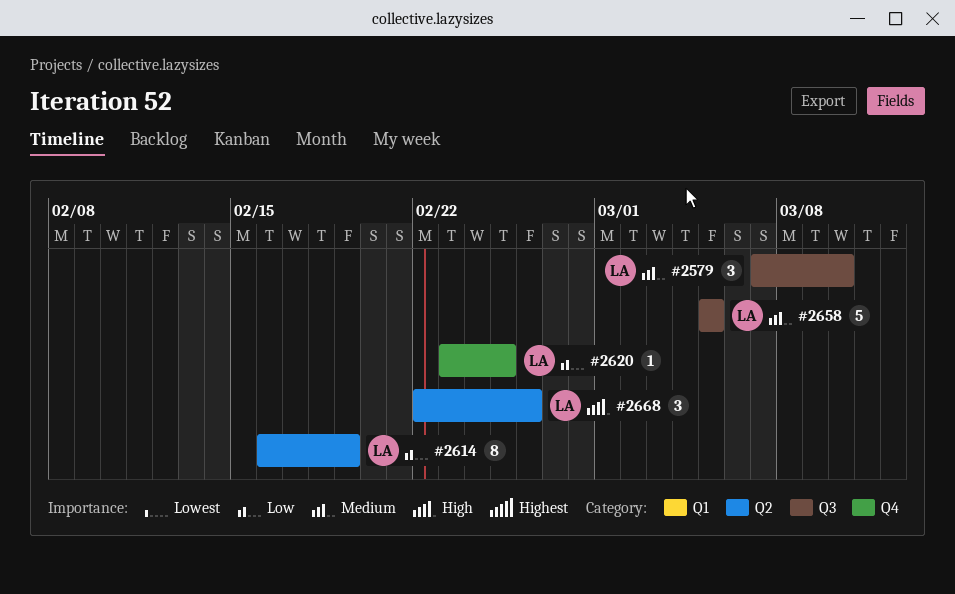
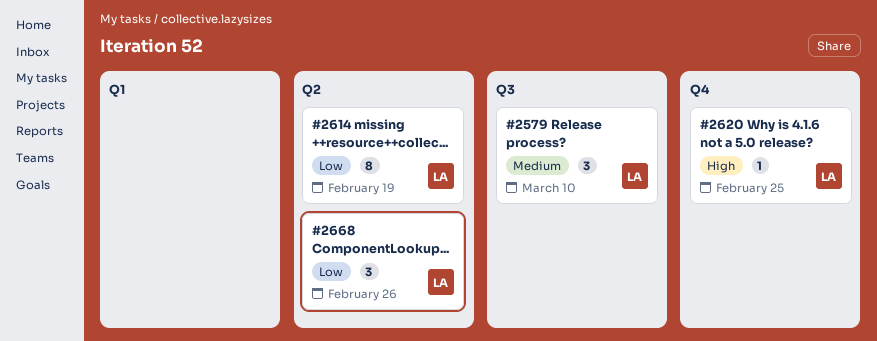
#2620, priority: Low -> High
#2658: present -> none
#2668, priority: High -> Low

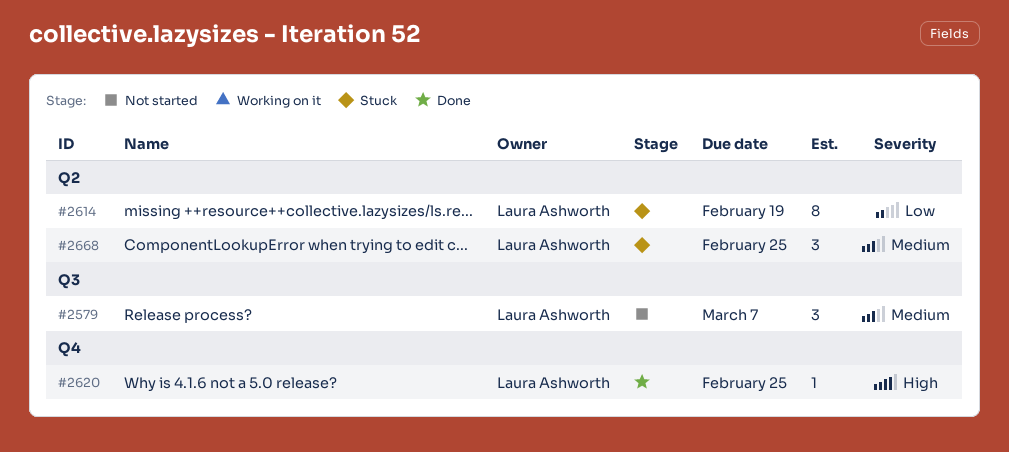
#2579, due: Mar 10 -> Mar 7
#2668, priority: Low -> Medium
#2668, due: Feb 26 -> Feb 25

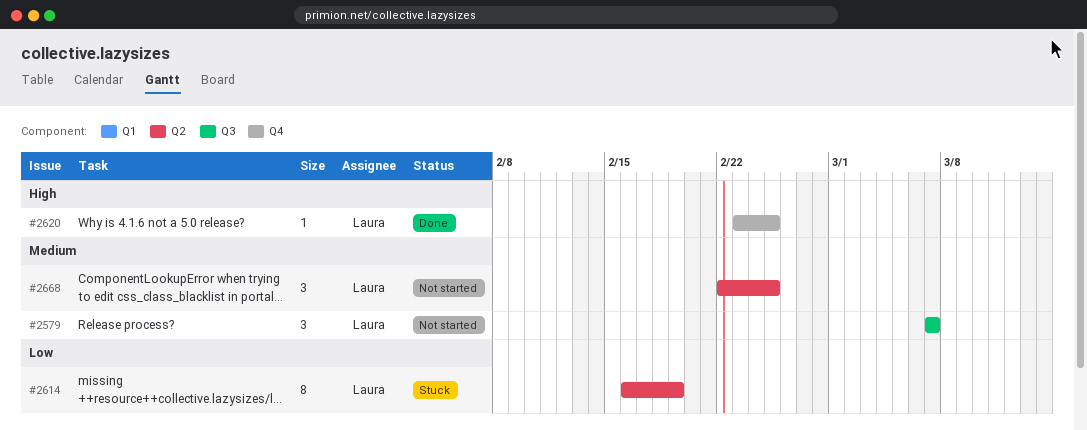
#2668, status: Stuck -> Not started

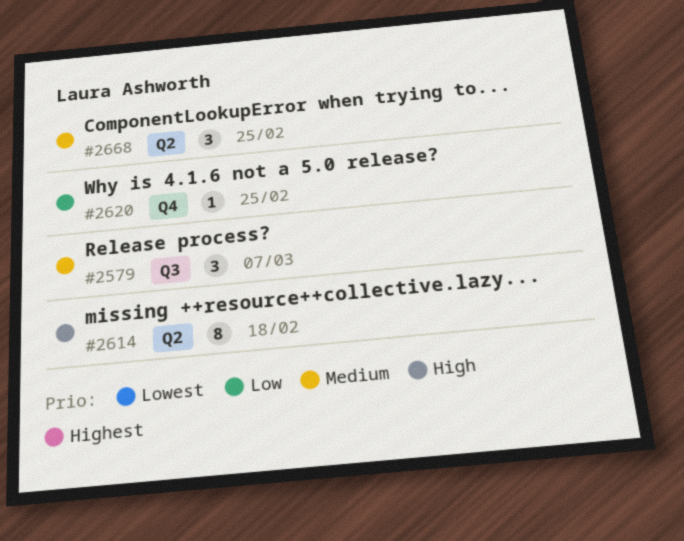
#2614, priority: Low -> High
#2614, due: Feb 19 -> Feb 18
#2620, priority: High -> Low

